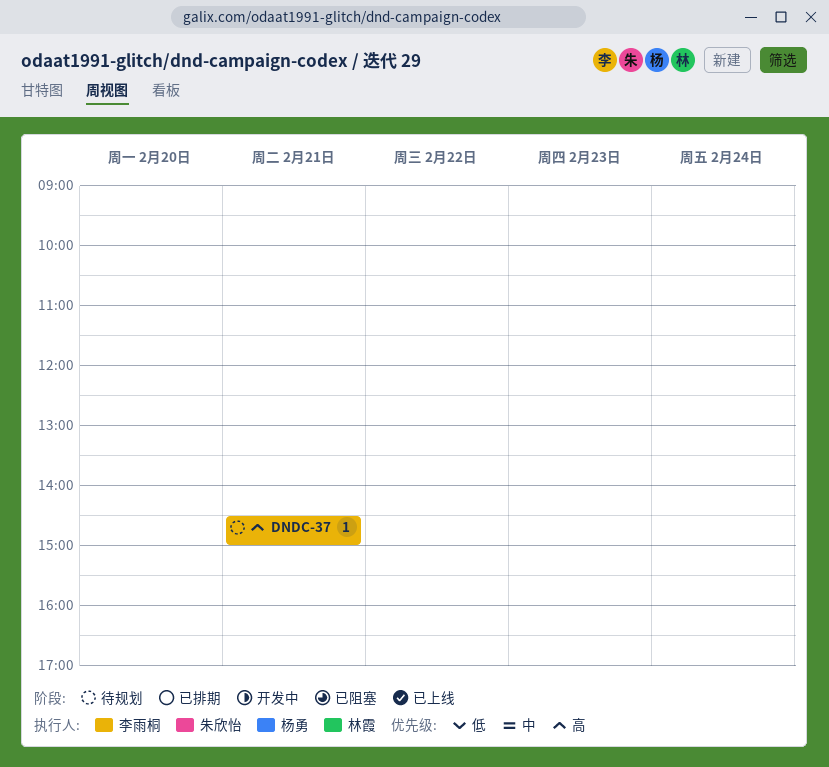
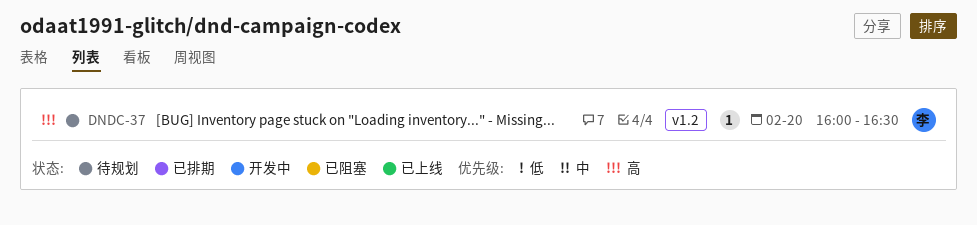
DNDC-37, day: Feb 21 -> Feb 20
DNDC-37, begins: 14:30 -> 16:00
DNDC-37, ends: 15:00 -> 16:30

